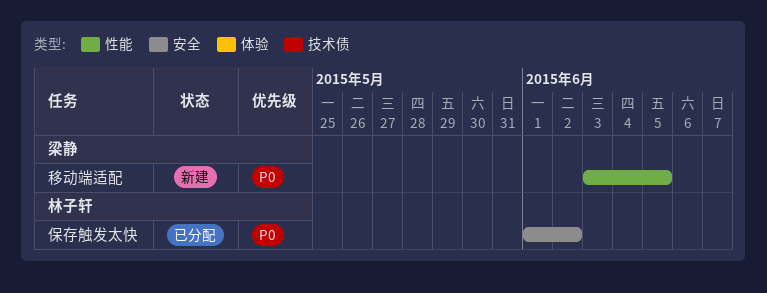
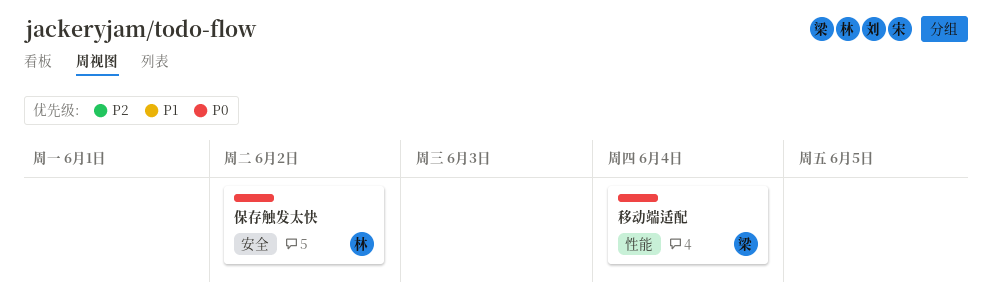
移动端适配, due: Jun 5 -> Jun 4

